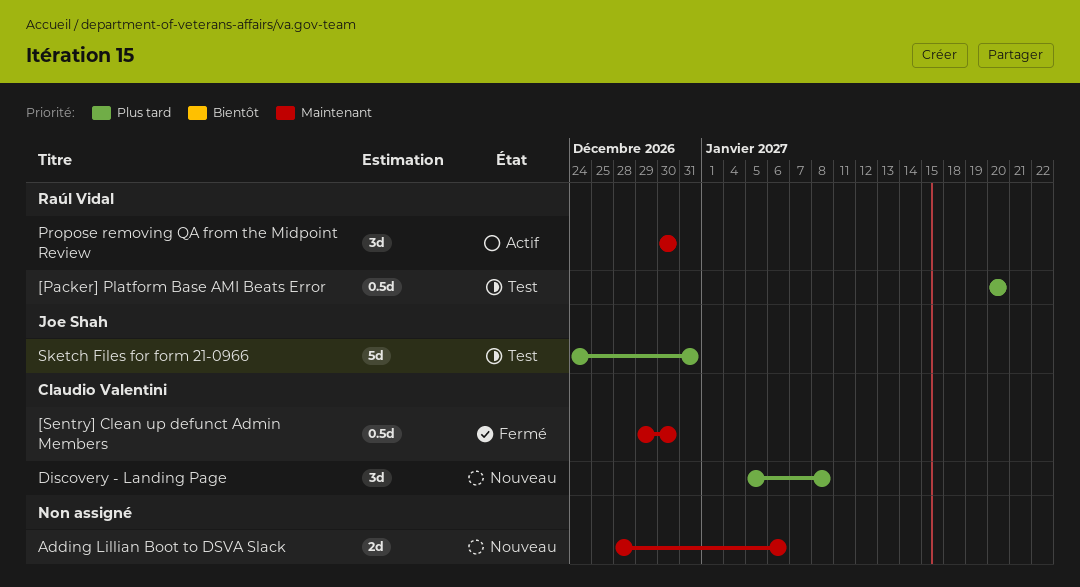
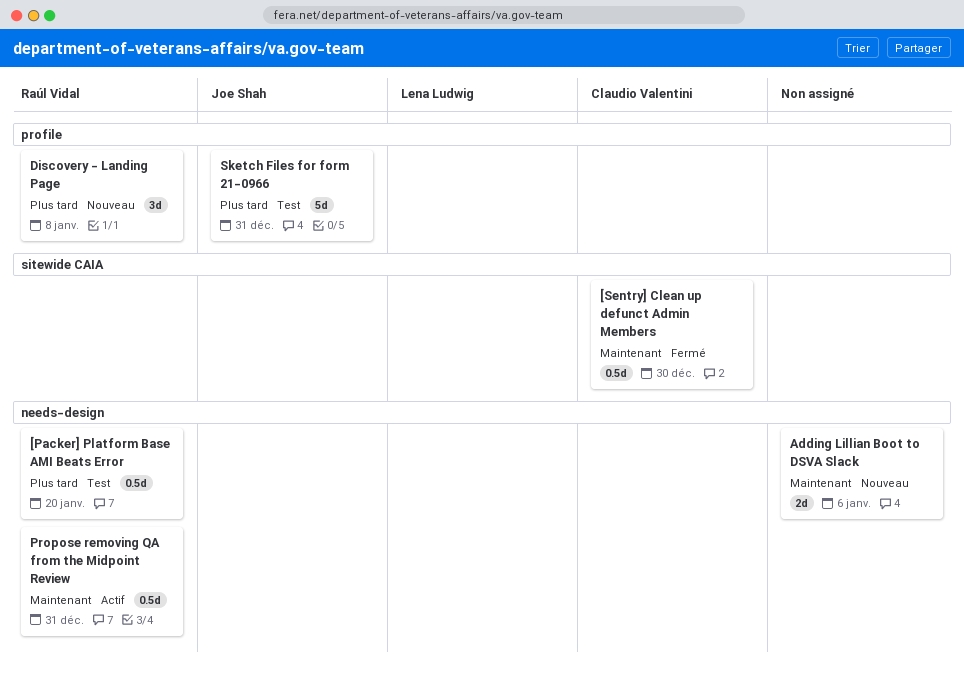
Discovery - Landing Page, owner: Claudio Valentini -> Raúl Vidal
Propose removing QA from the Midpoint Review, estimate: 3d -> 0.5d
Propose removing QA from the Midpoint Review, due: Dec 30 -> Dec 31

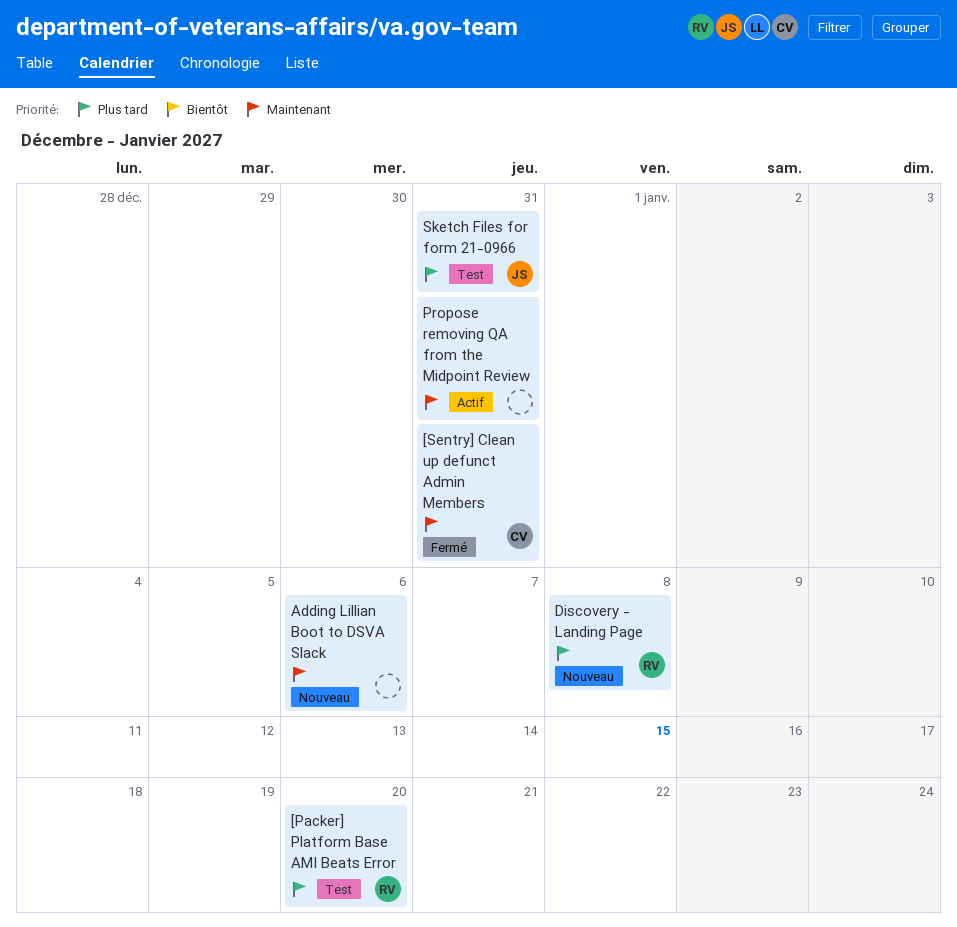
[Sentry] Clean up defunct Admin Members, due: Dec 30 -> Dec 31
Propose removing QA from the Midpoint Review, owner: Raúl Vidal -> none

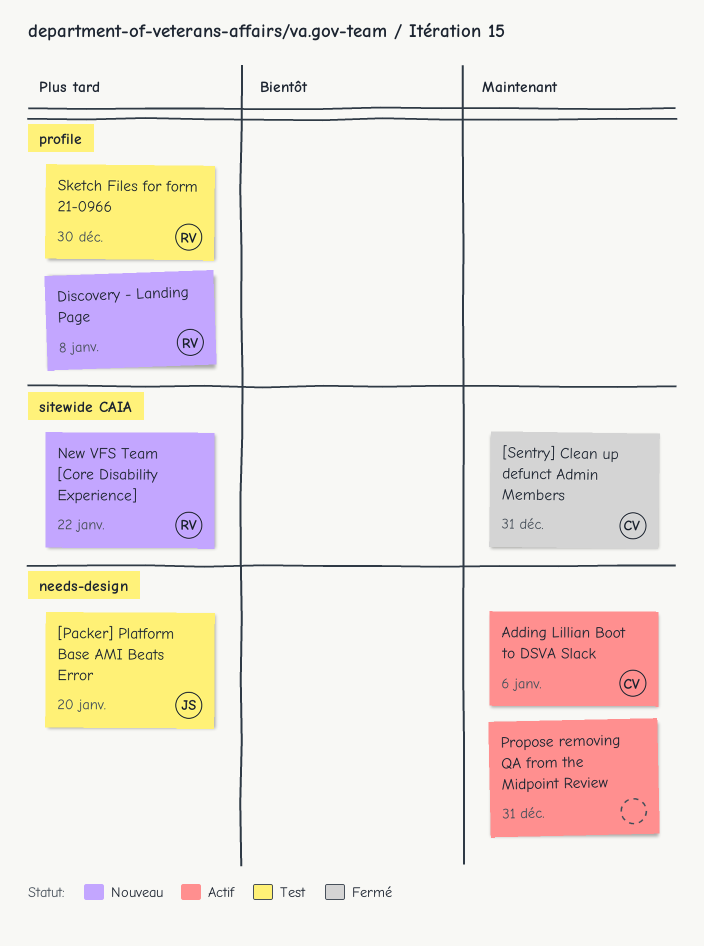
[Packer] Platform Base AMI Beats Error, owner: RV -> JS
Adding Lillian Boot to DSVA Slack, status: Nouveau -> Actif
Adding Lillian Boot to DSVA Slack, owner: none -> CV
New VFS Team [Core Disability Experience]: none -> present
Sketch Files for form 21-0966, owner: JS -> RV
Sketch Files for form 21-0966, due: Dec 31 -> Dec 30

